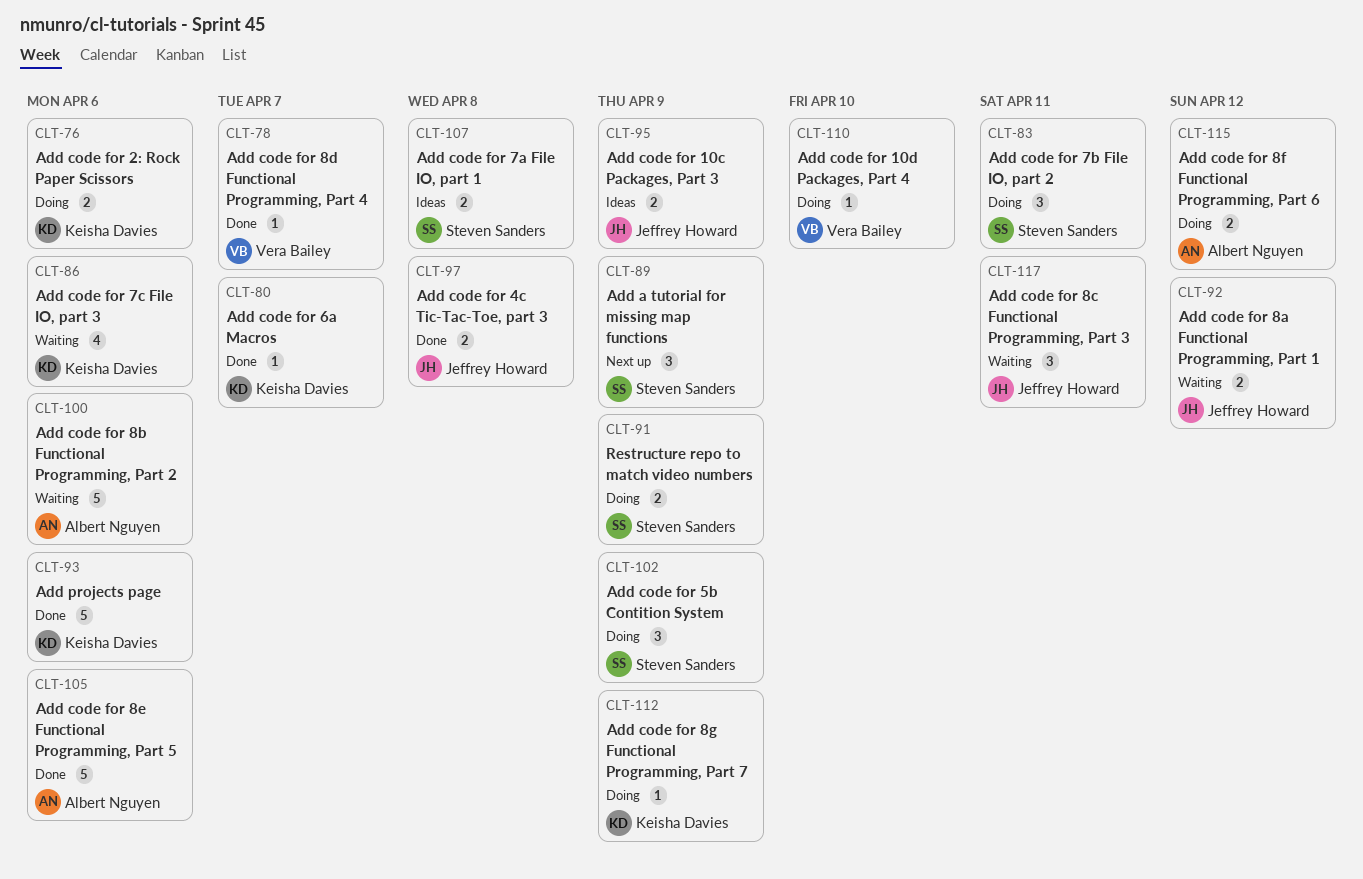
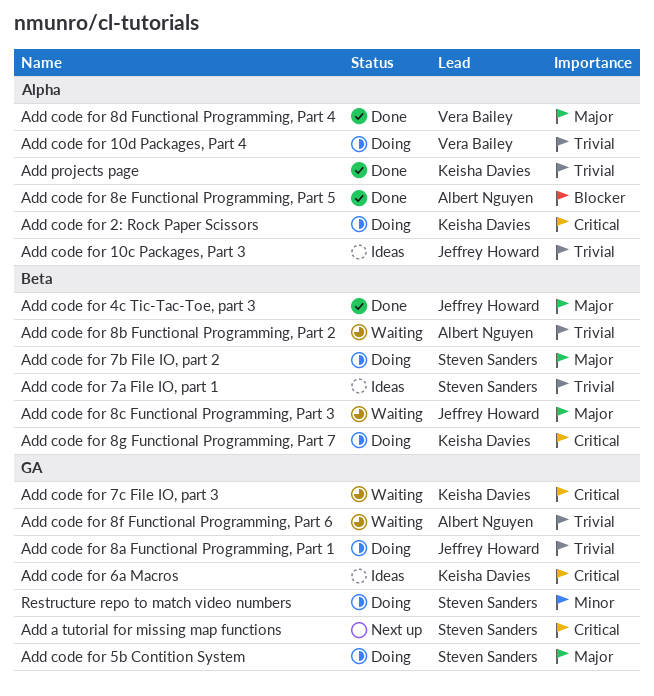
Add code for 6a Macros, status: Done -> Ideas
Add code for 8a Functional Programming, Part 1, status: Waiting -> Doing
Add code for 8f Functional Programming, Part 6, status: Doing -> Waiting

